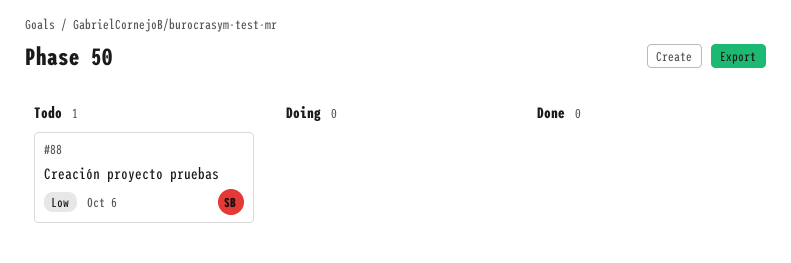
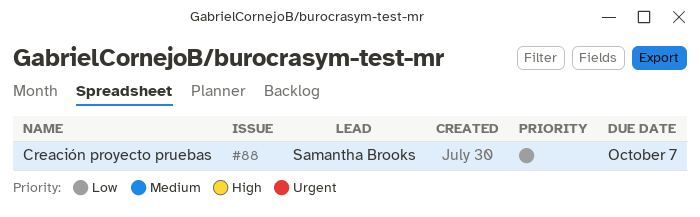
#88, due: Oct 6 -> Oct 7

